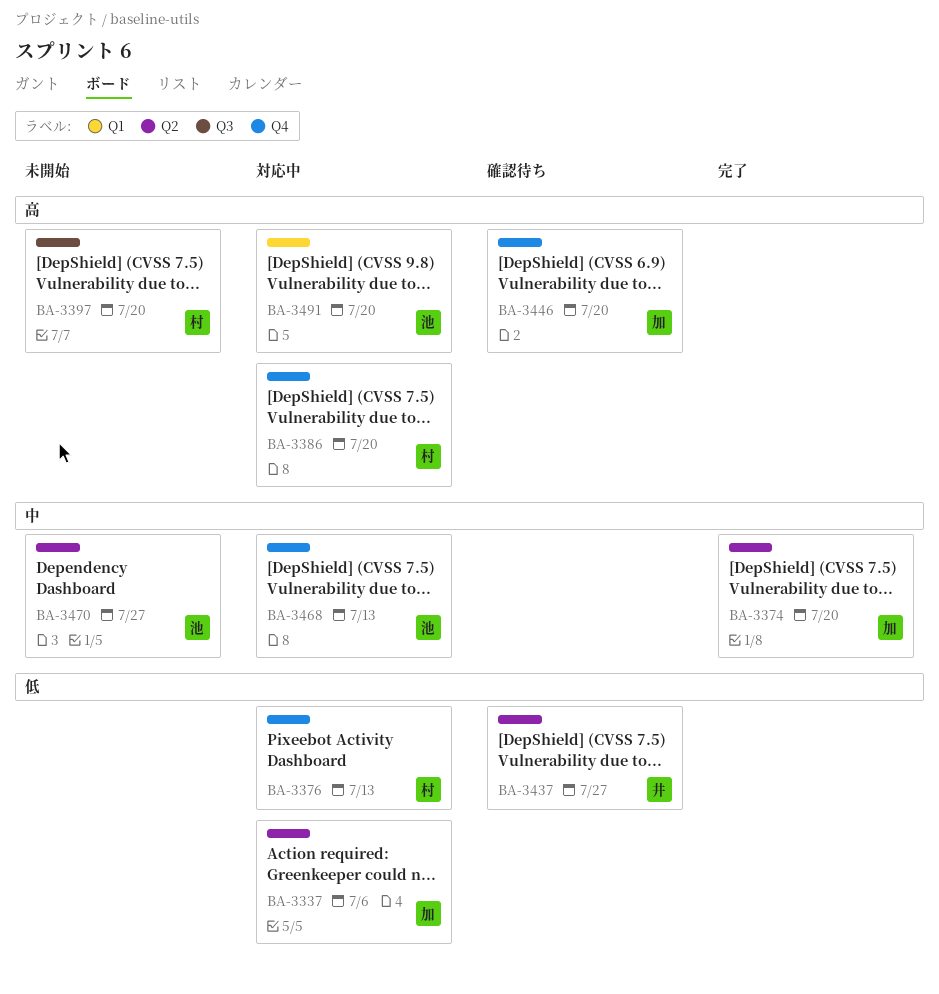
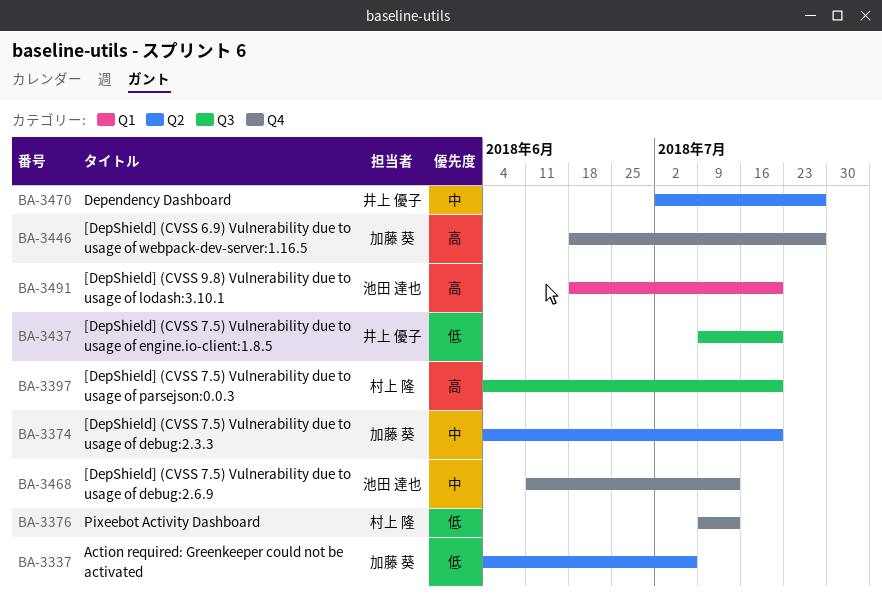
BA-3386: present -> none
BA-3437, label: Q2 -> Q3
BA-3437, due: Jul 27 -> Jul 20
BA-3446, due: Jul 20 -> Jul 27
BA-3470, owner: 池田 達也 -> 井上 優子

